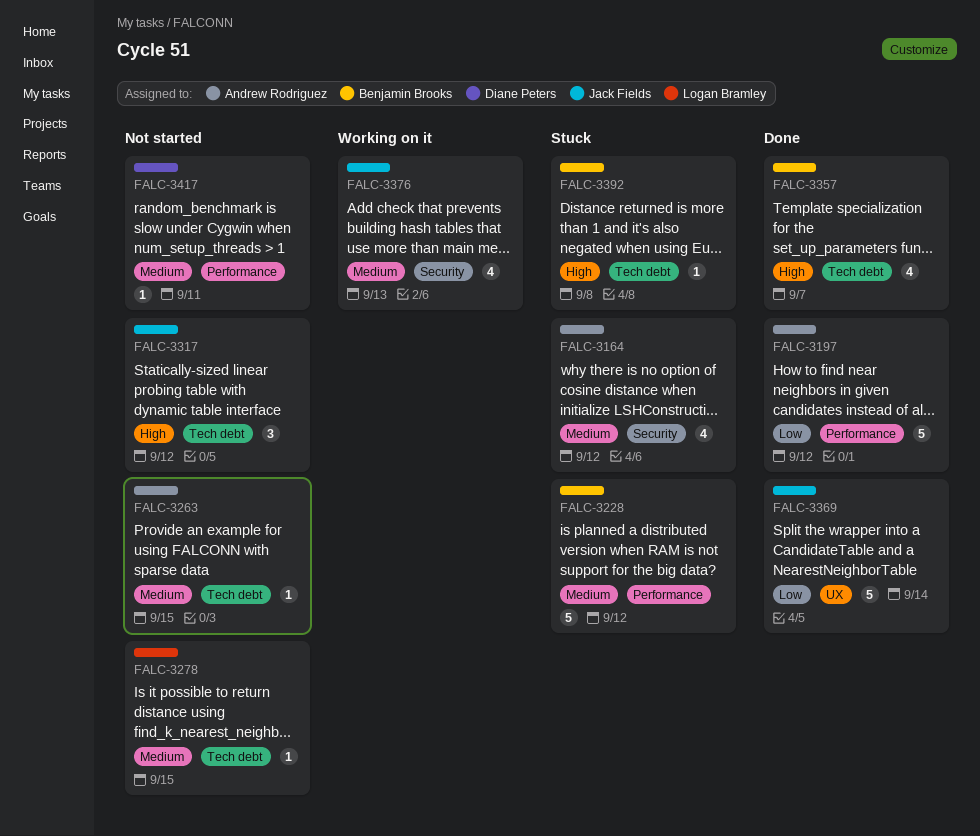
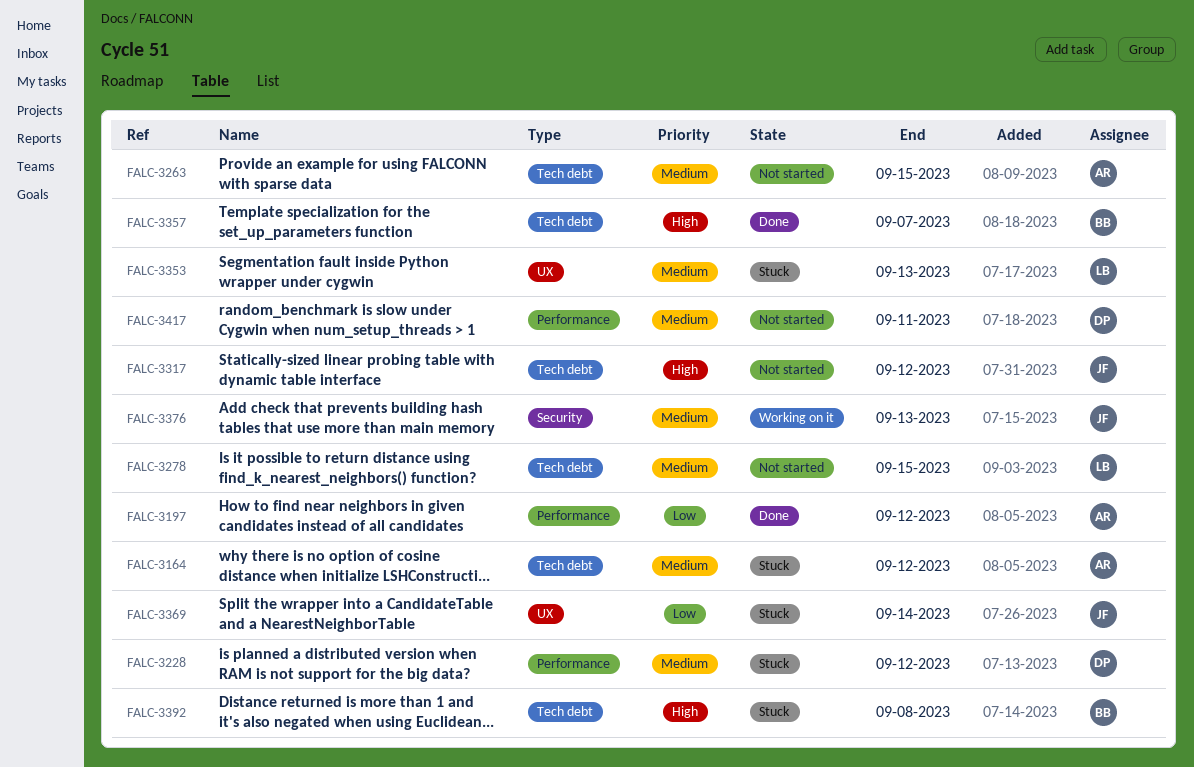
FALC-3164, label: Security -> Tech debt
FALC-3228, owner: Benjamin Brooks -> Diane Peters
FALC-3353: none -> present
FALC-3369, status: Done -> Stuck

